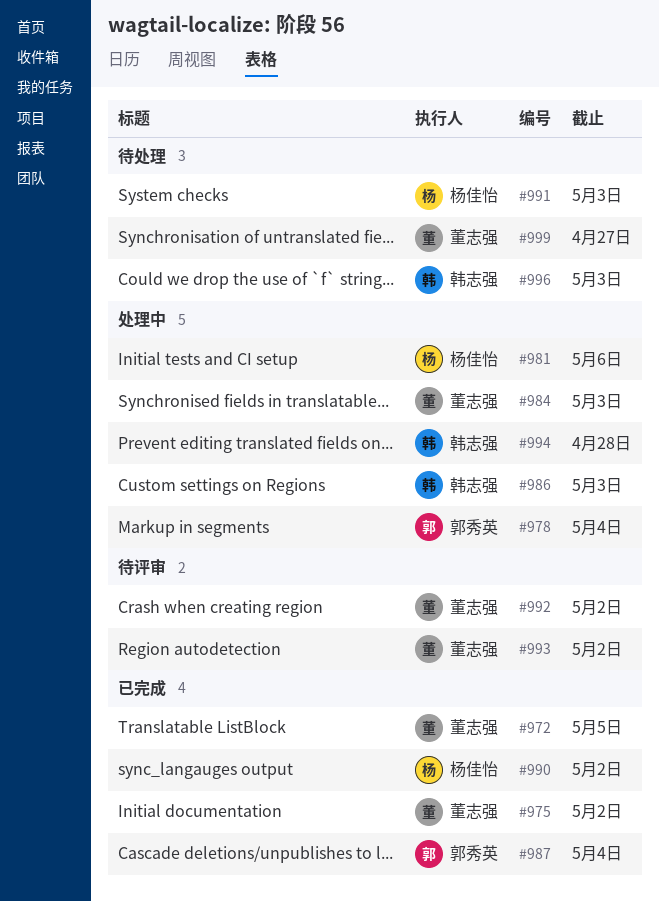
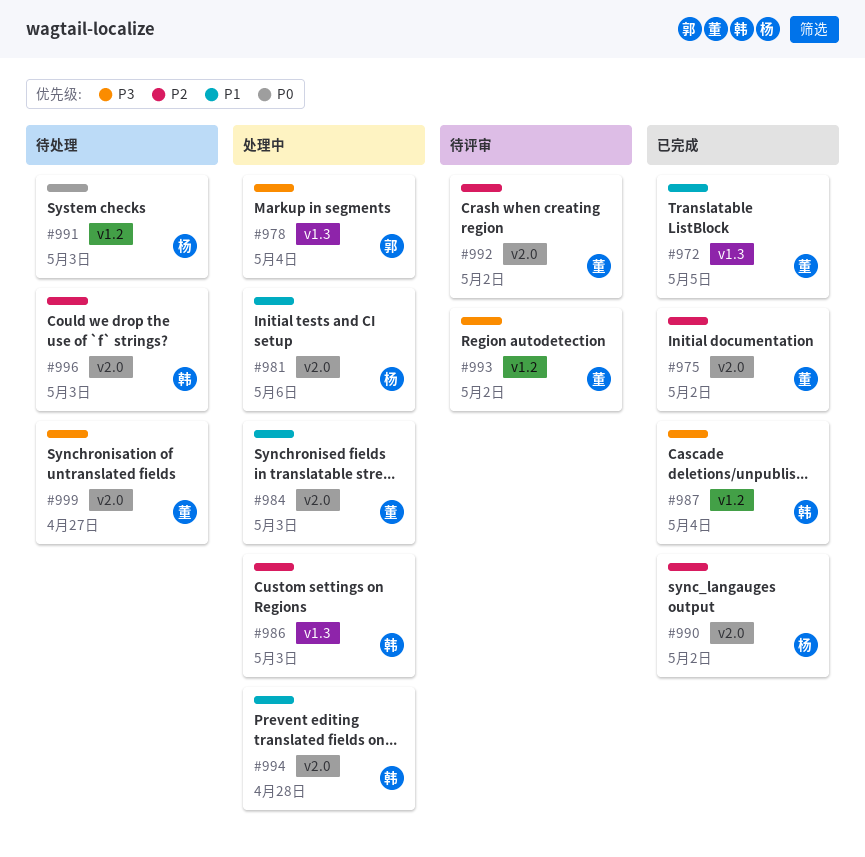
#987, owner: 郭秀英 -> 韩志强

